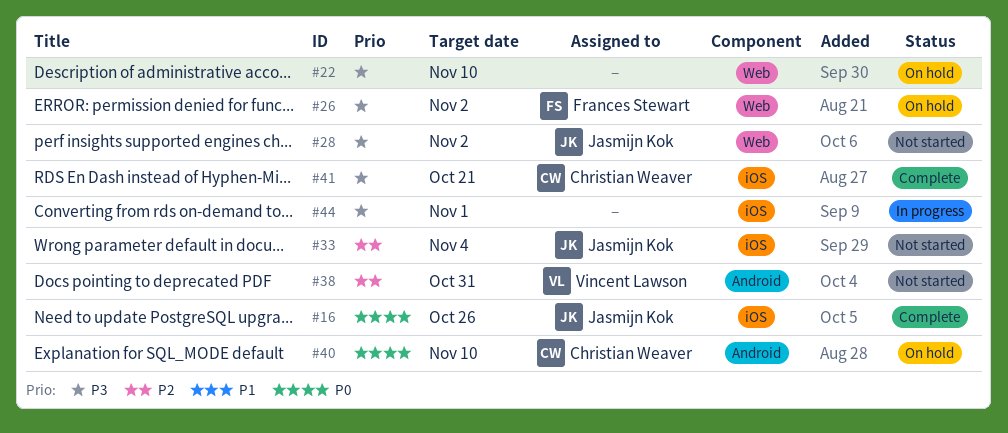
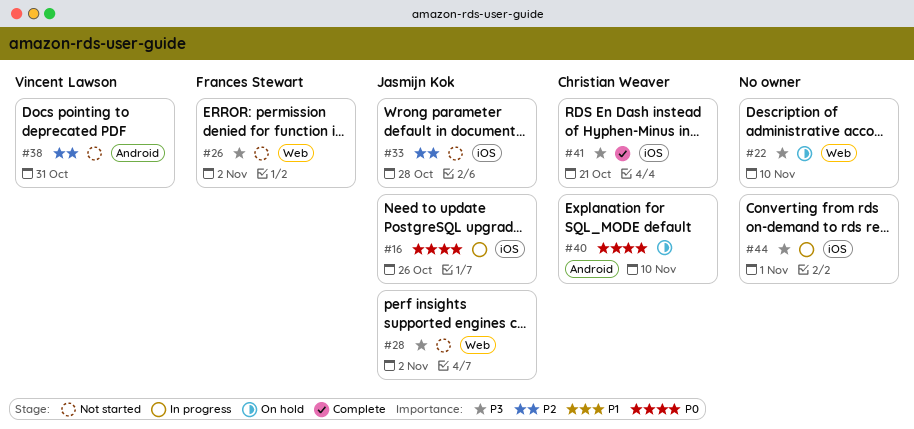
#16, status: Complete -> In progress
#26, status: On hold -> Not started
#33, due: Nov 4 -> Oct 28

